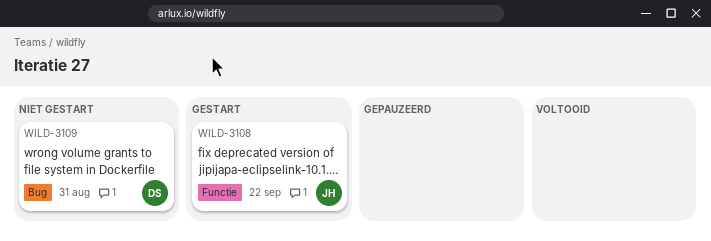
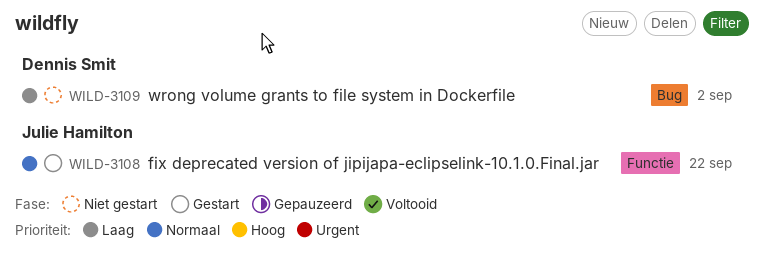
WILD-3109, due: Aug 31 -> Sep 2

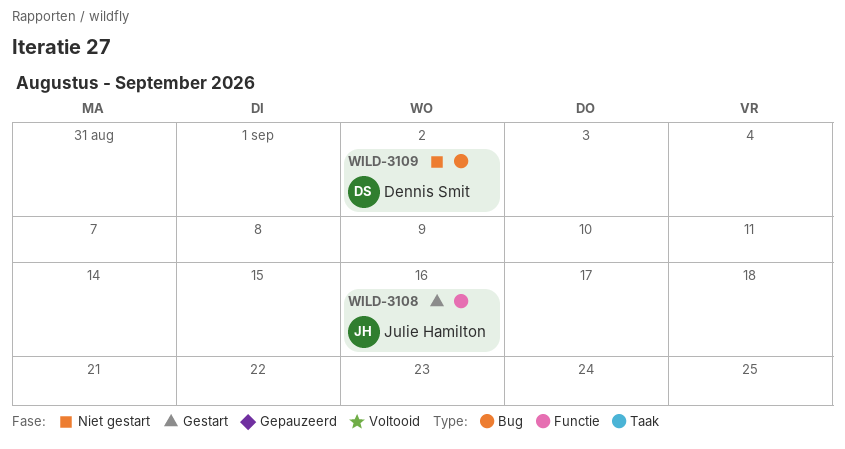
WILD-3108, due: Sep 22 -> Sep 16

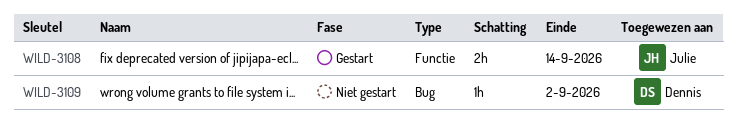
WILD-3108, due: Sep 16 -> Sep 14

